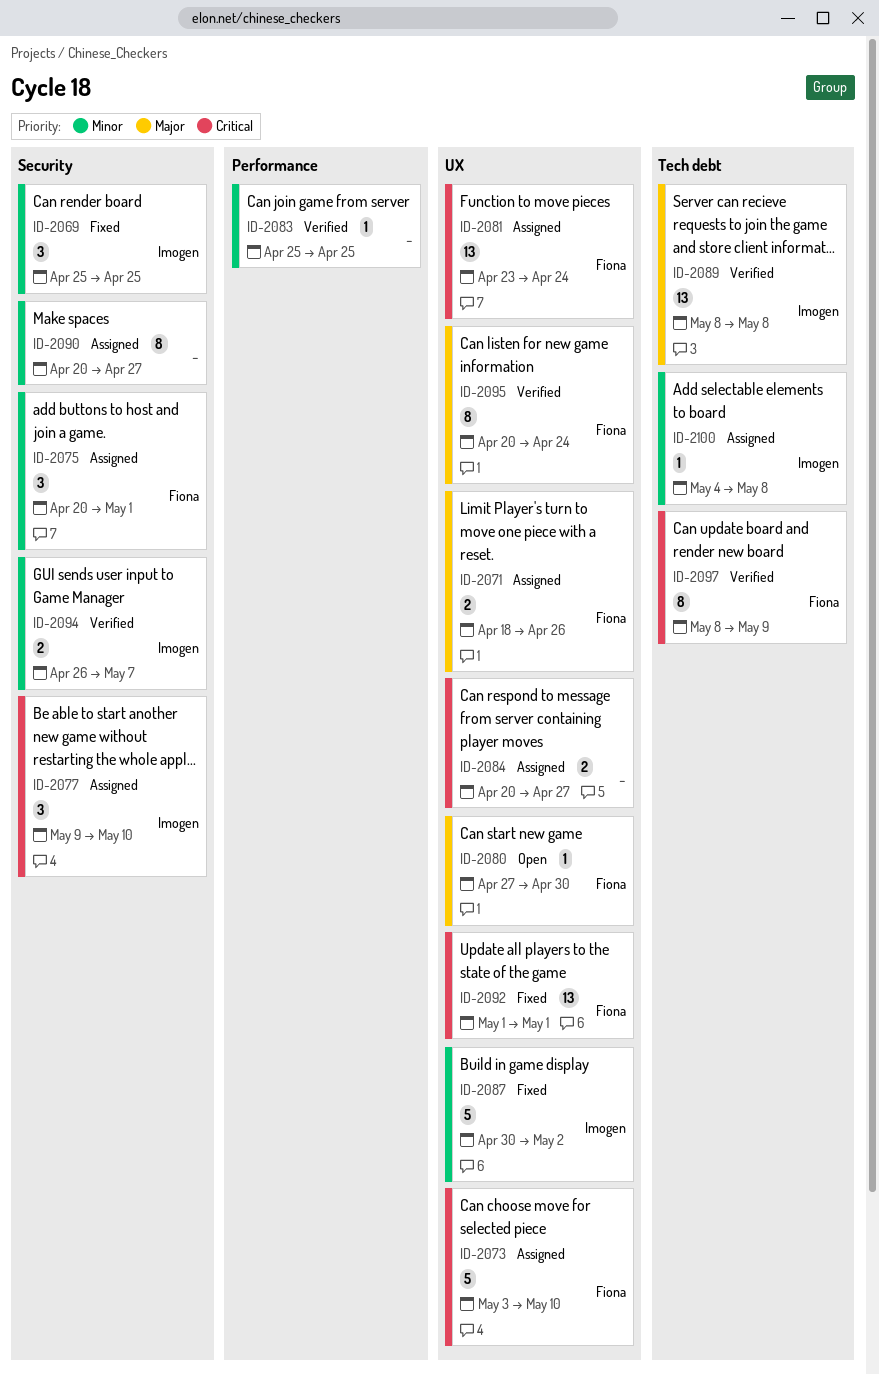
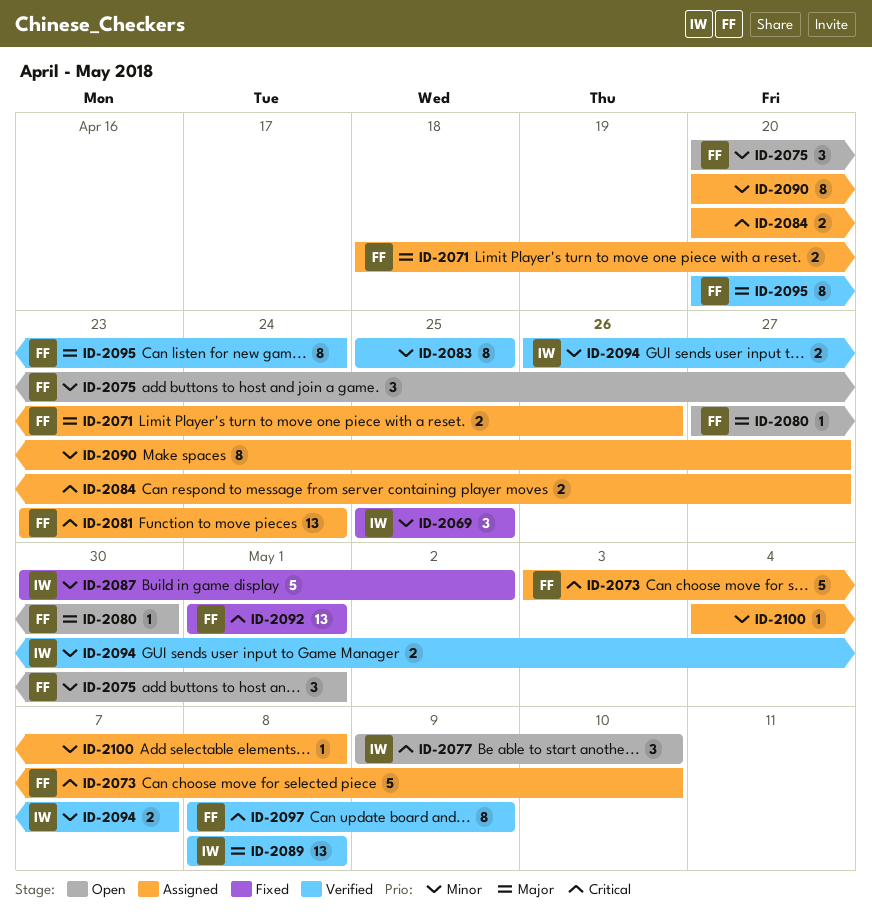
ID-2075, status: Assigned -> Open
ID-2077, status: Assigned -> Open
ID-2083, estimate: 1 -> 8
ID-2100, owner: Imogen -> none

